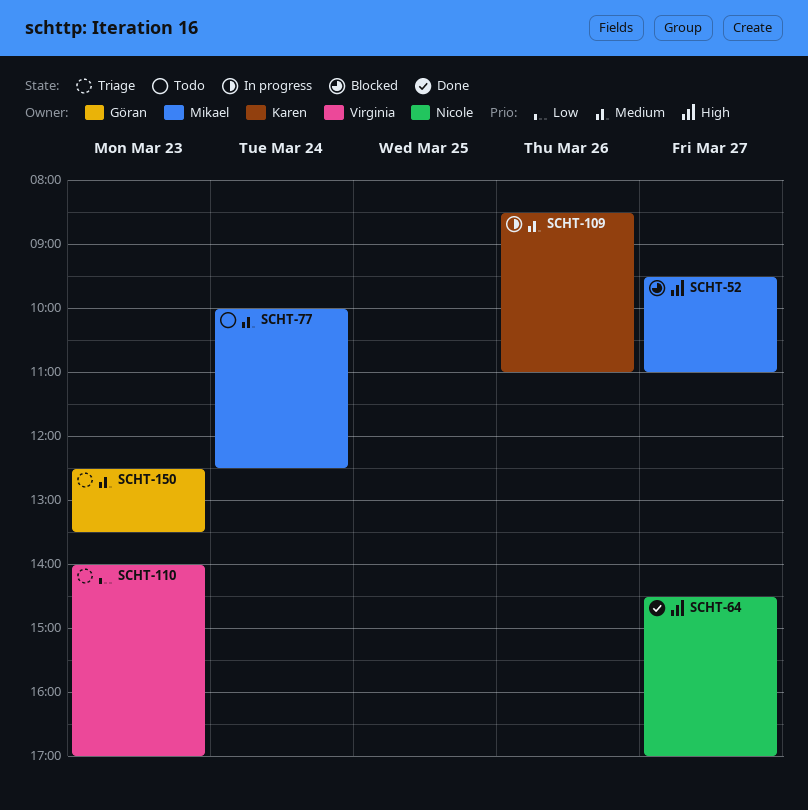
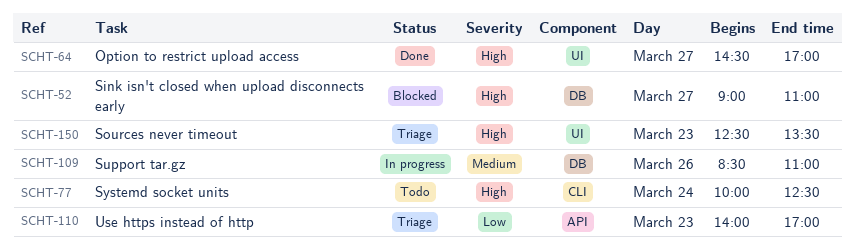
SCHT-52, begins: 09:30 -> 09:00
SCHT-77, priority: Medium -> High
SCHT-150, priority: Medium -> High

